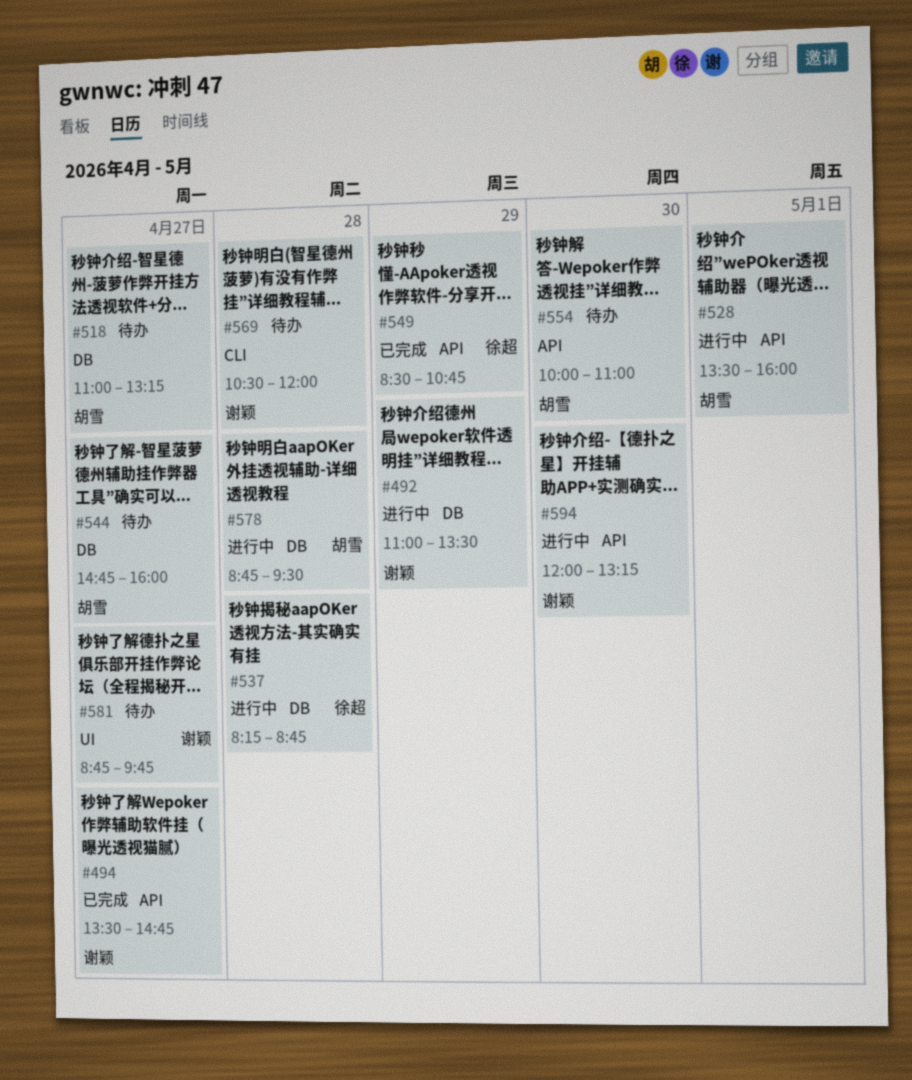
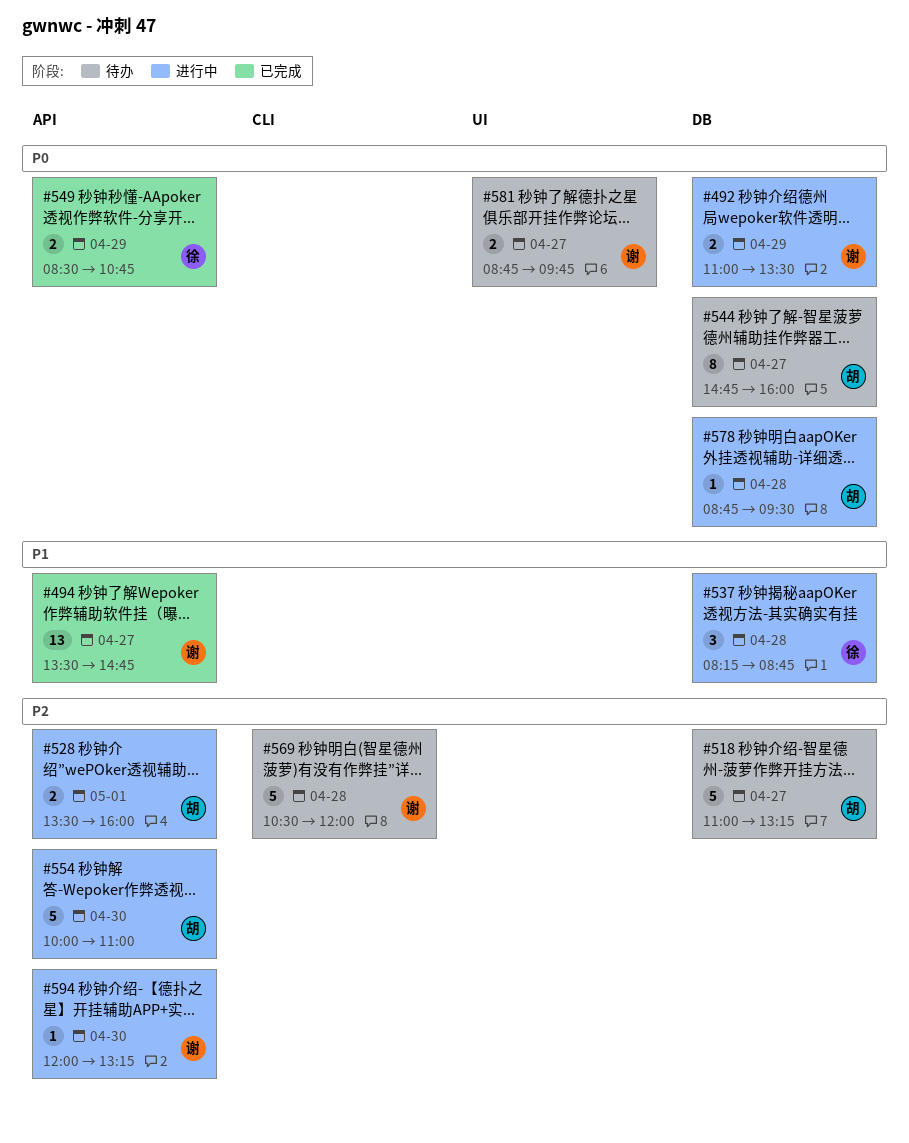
#554, status: 待办 -> 进行中

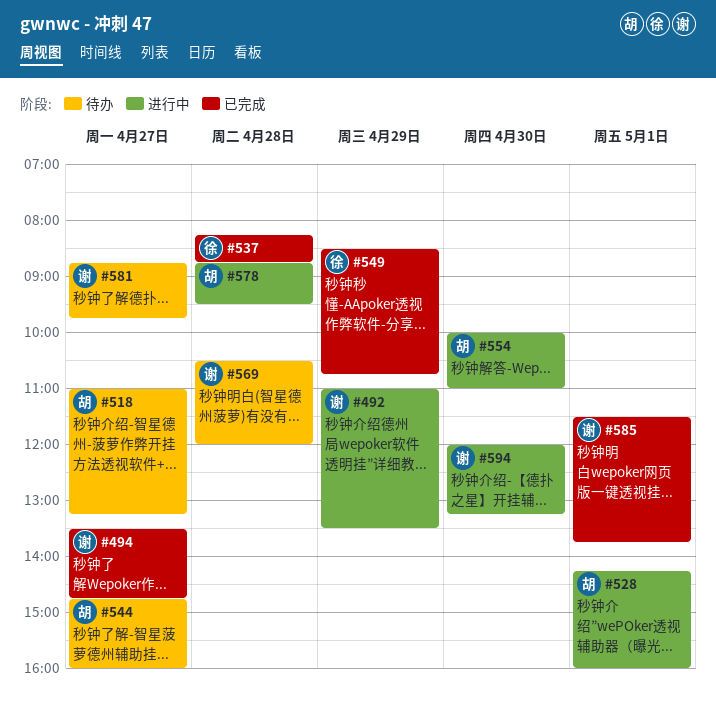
#528, begins: 13:30 -> 14:15
#537, status: 进行中 -> 已完成
#585: none -> present

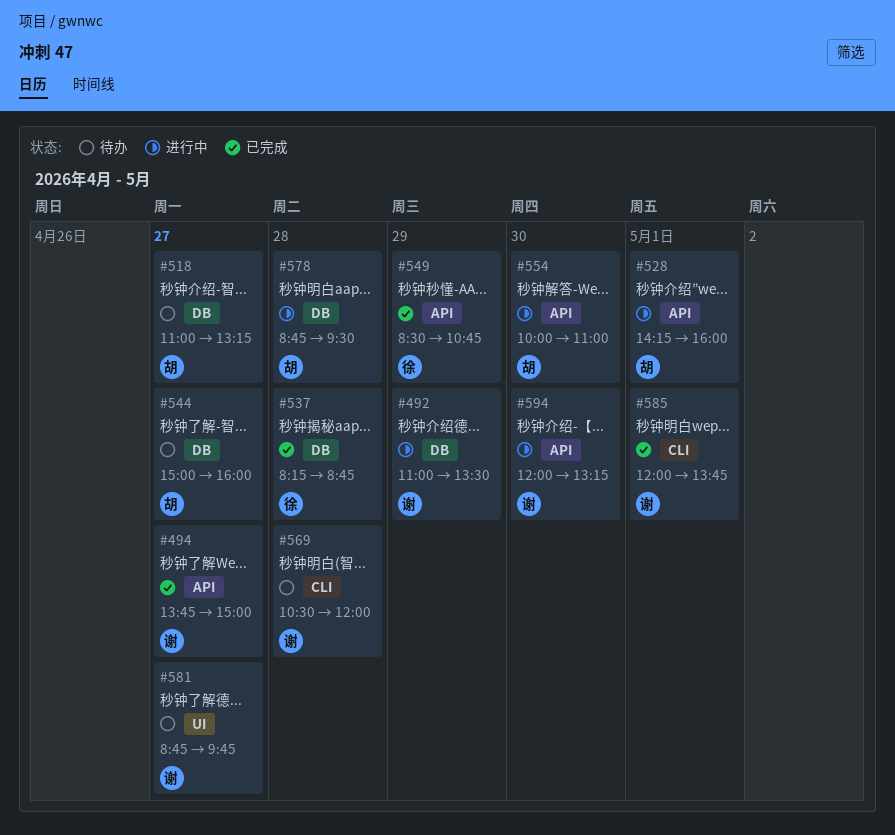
#494, begins: 13:30 -> 13:45
#494, ends: 14:45 -> 15:00
#544, begins: 14:45 -> 15:00
#585, begins: 11:30 -> 12:00

